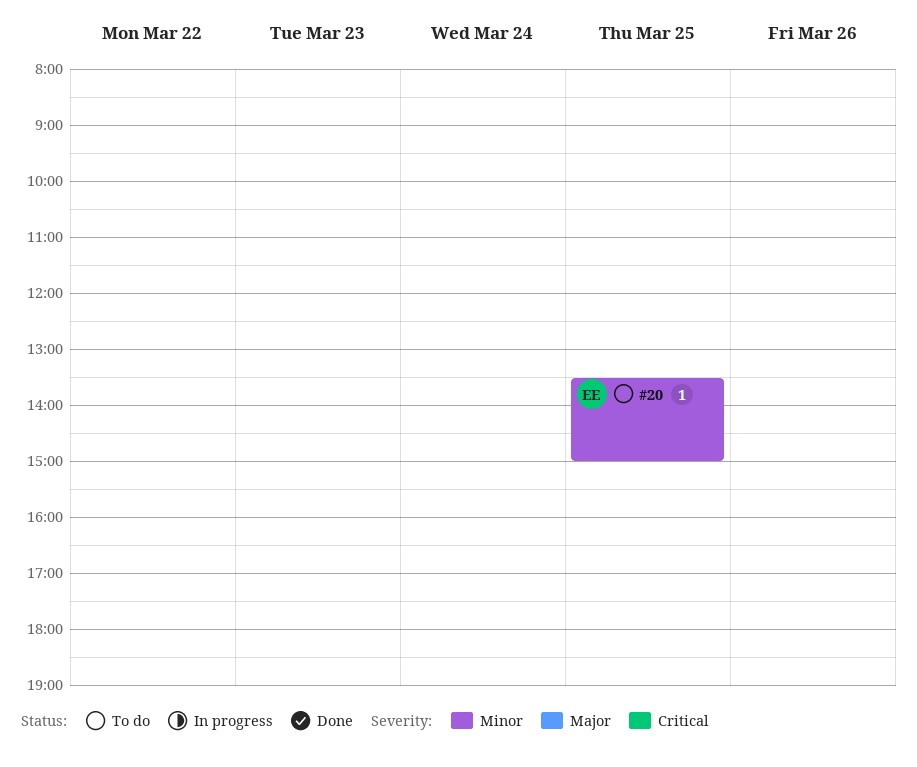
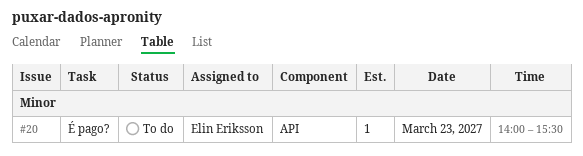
#20, day: Mar 25 -> Mar 23
#20, begins: 13:30 -> 14:00
#20, ends: 15:00 -> 15:30

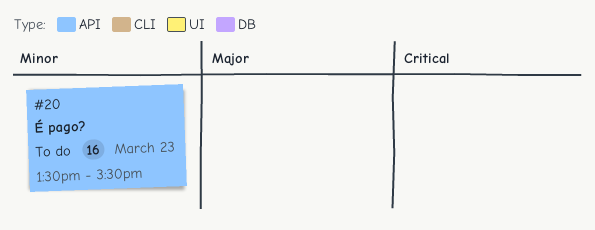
#20, estimate: 1 -> 16
#20, begins: 14:00 -> 13:30

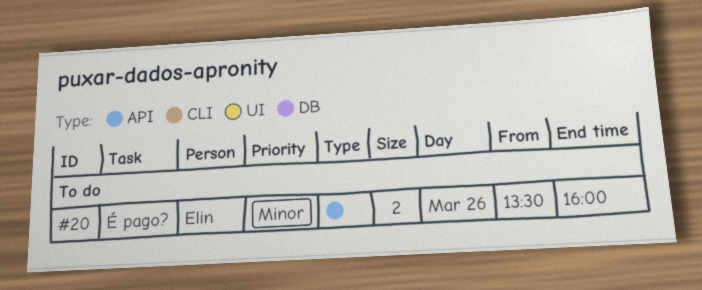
#20, estimate: 16 -> 2
#20, day: Mar 23 -> Mar 26
#20, ends: 15:30 -> 16:00

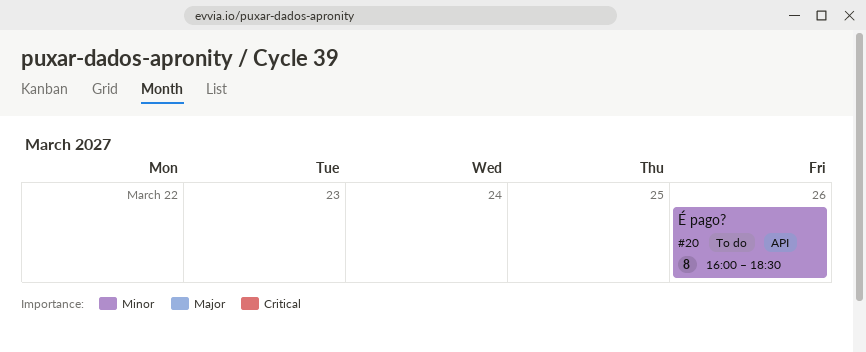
#20, estimate: 2 -> 8
#20, begins: 13:30 -> 16:00
#20, ends: 16:00 -> 18:30

